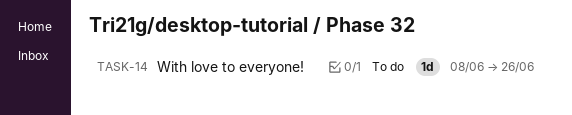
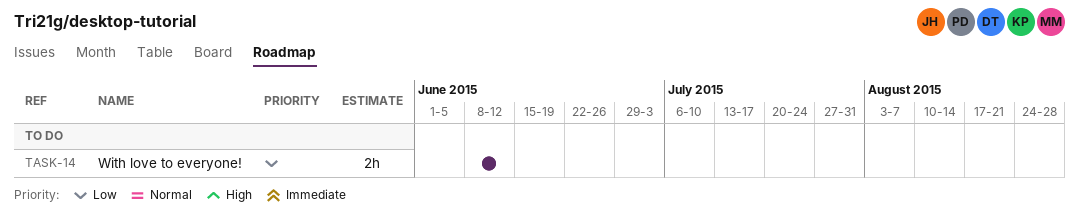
TASK-14, estimate: 1d -> 2h
TASK-14, due: Jun 26 -> Jun 12

